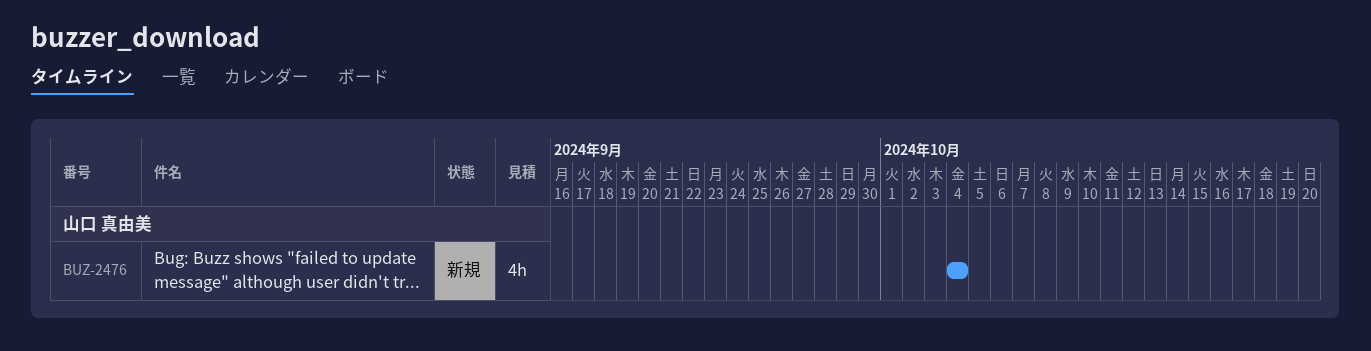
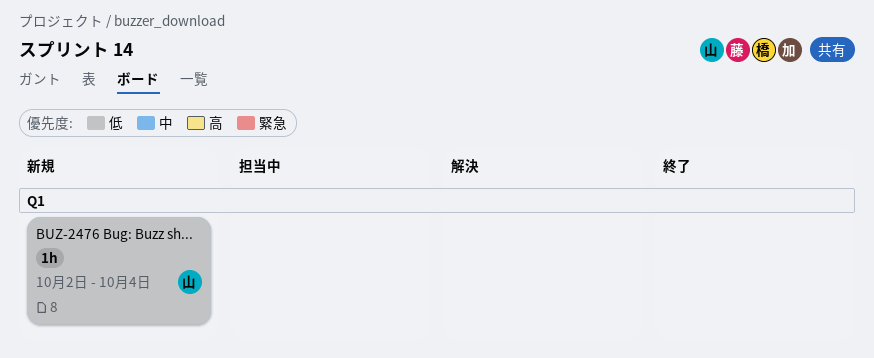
BUZ-2476, estimate: 4h -> 1h
BUZ-2476, start: Oct 4 -> Oct 2

